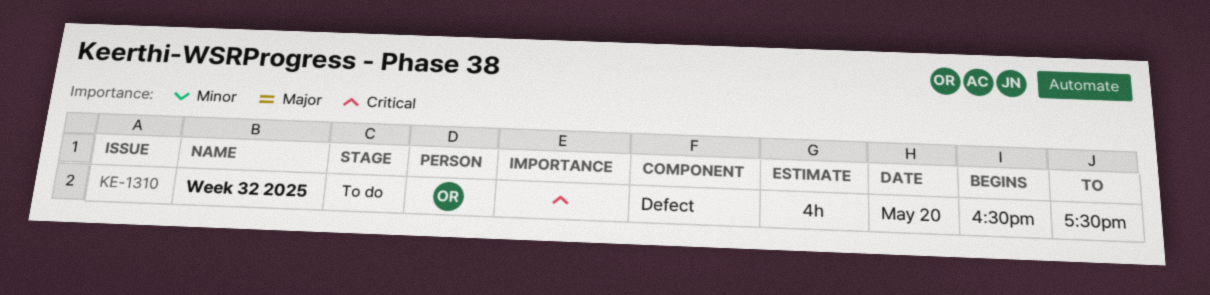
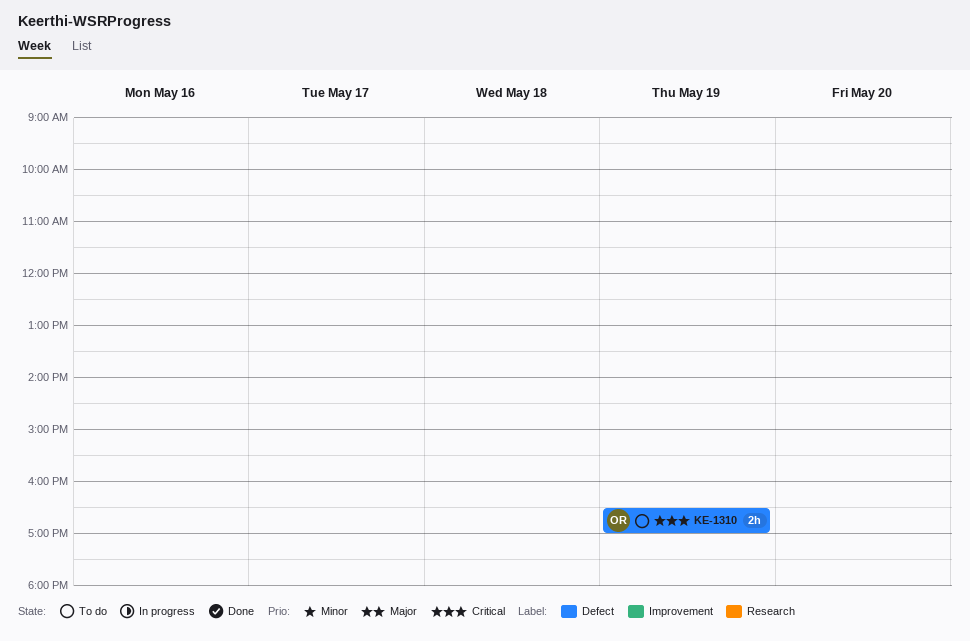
KE-1310, estimate: 4h -> 2h
KE-1310, day: May 20 -> May 19
KE-1310, ends: 17:30 -> 17:00

